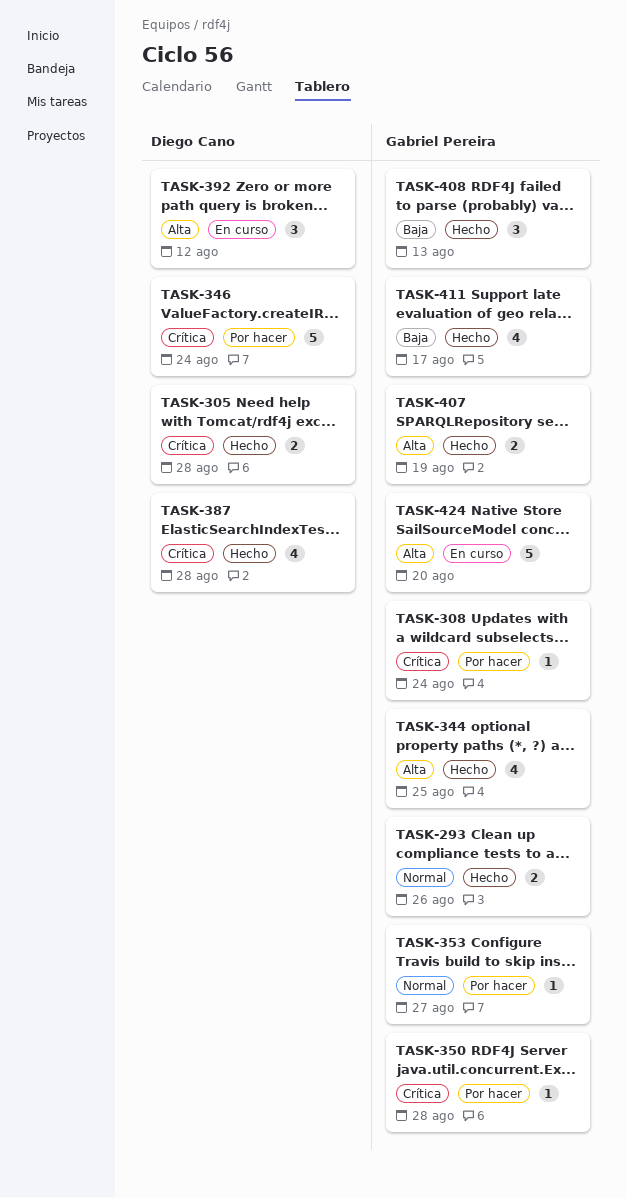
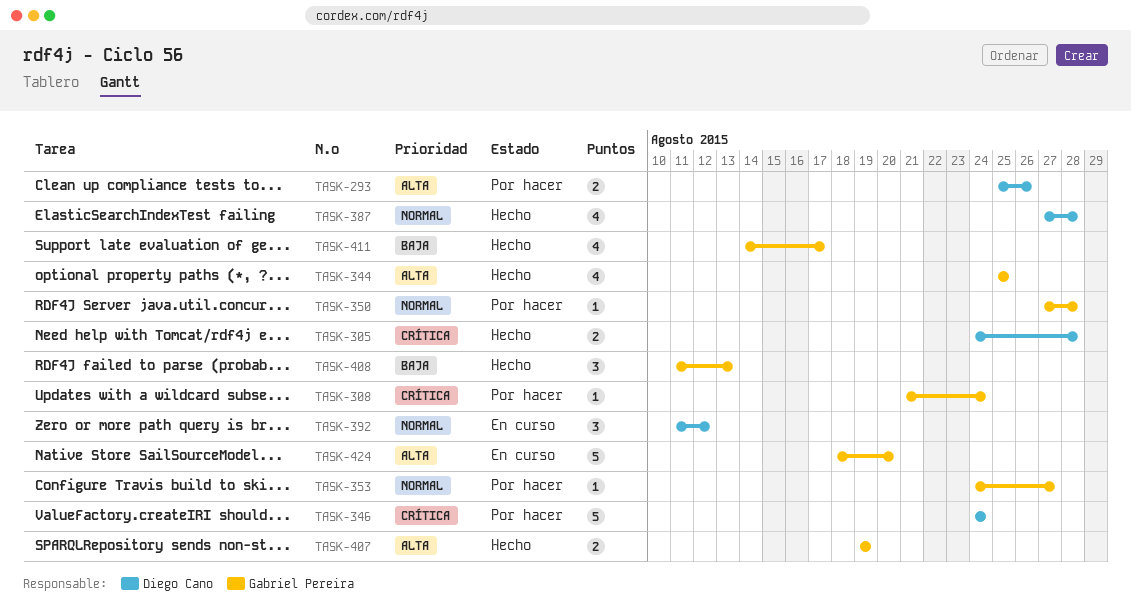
TASK-293, status: Hecho -> Por hacer
TASK-293, owner: Gabriel Pereira -> Diego Cano
TASK-293, priority: Normal -> Alta
TASK-350, priority: Crítica -> Normal
TASK-387, priority: Crítica -> Normal
TASK-392, priority: Alta -> Normal

